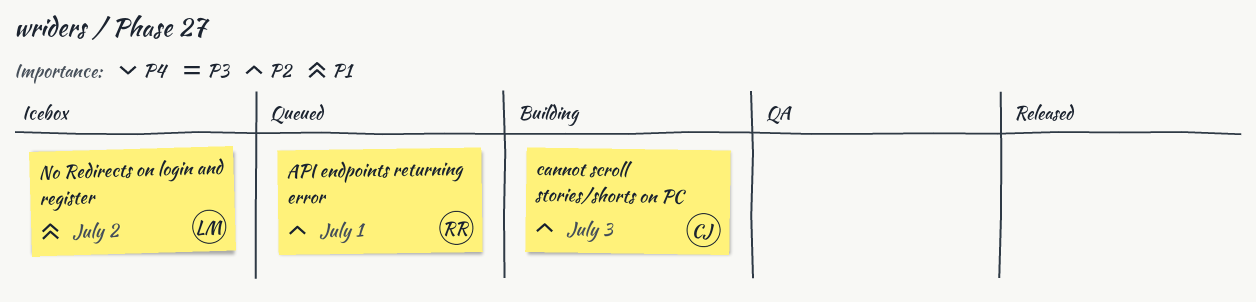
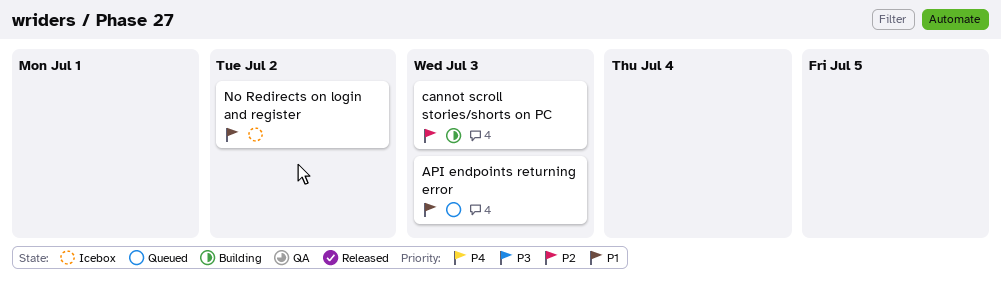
API endpoints returning error, priority: P2 -> P1
API endpoints returning error, due: Jul 1 -> Jul 3

